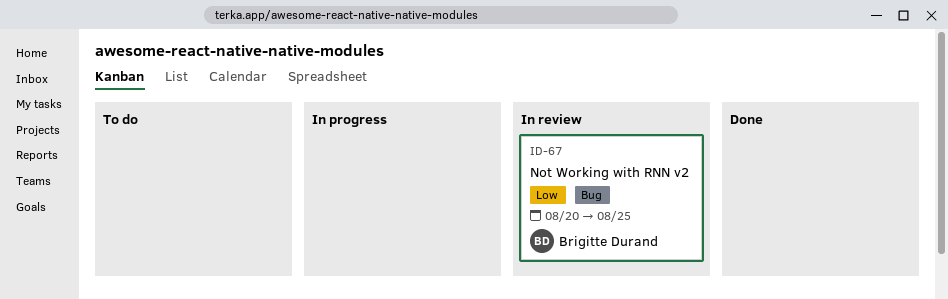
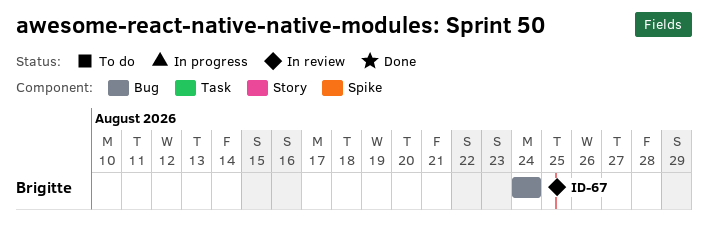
ID-67, start: Aug 20 -> Aug 24
ID-67, due: Aug 25 -> Aug 24

